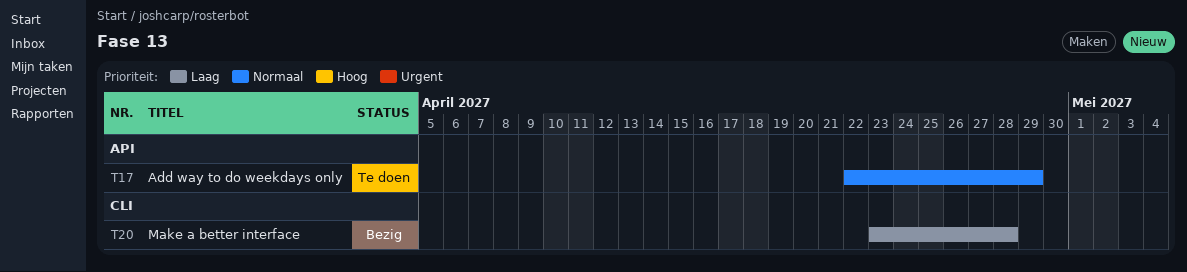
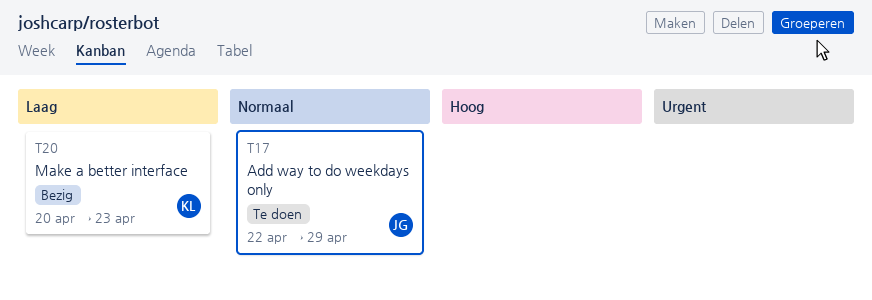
T20, start: Apr 23 -> Apr 20
T20, due: Apr 28 -> Apr 23

